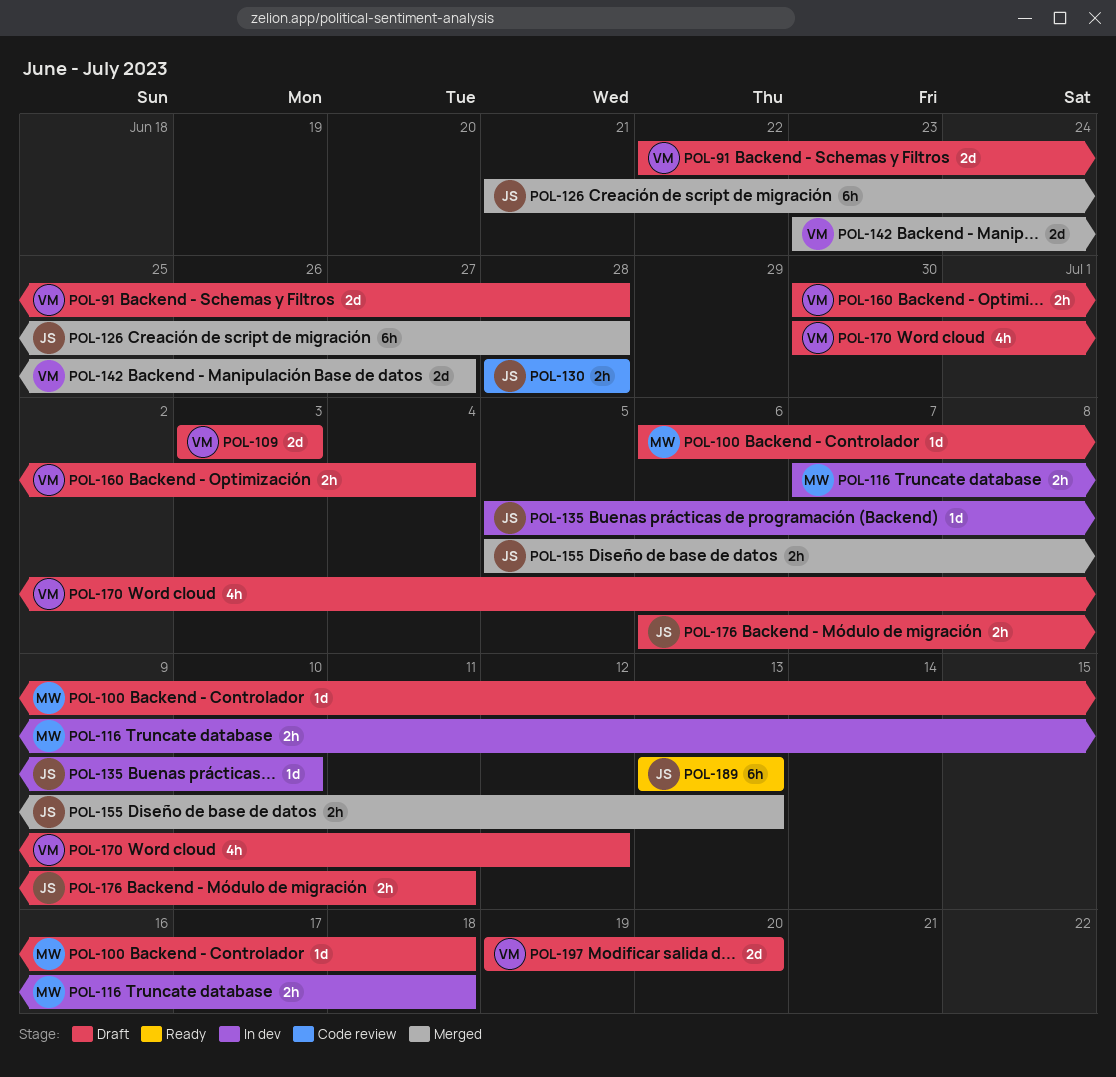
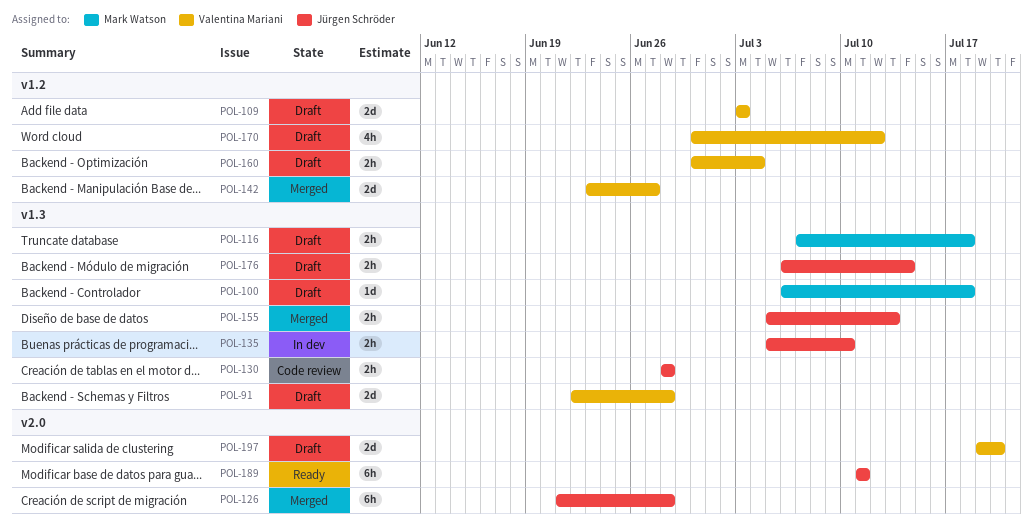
POL-116, status: In dev -> Draft
POL-135, estimate: 1d -> 2h
POL-176, due: Jul 11 -> Jul 14
POL-189, start: Jul 13 -> Jul 11
POL-189, due: Jul 13 -> Jul 11

